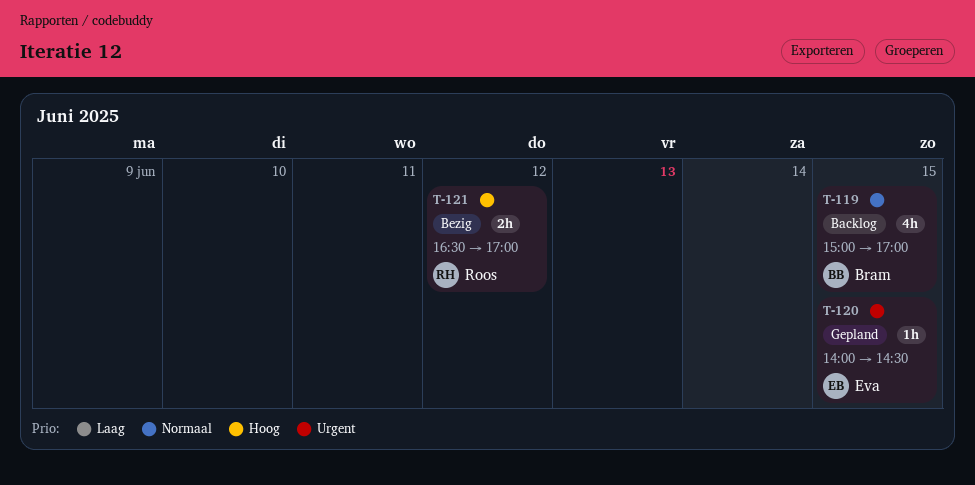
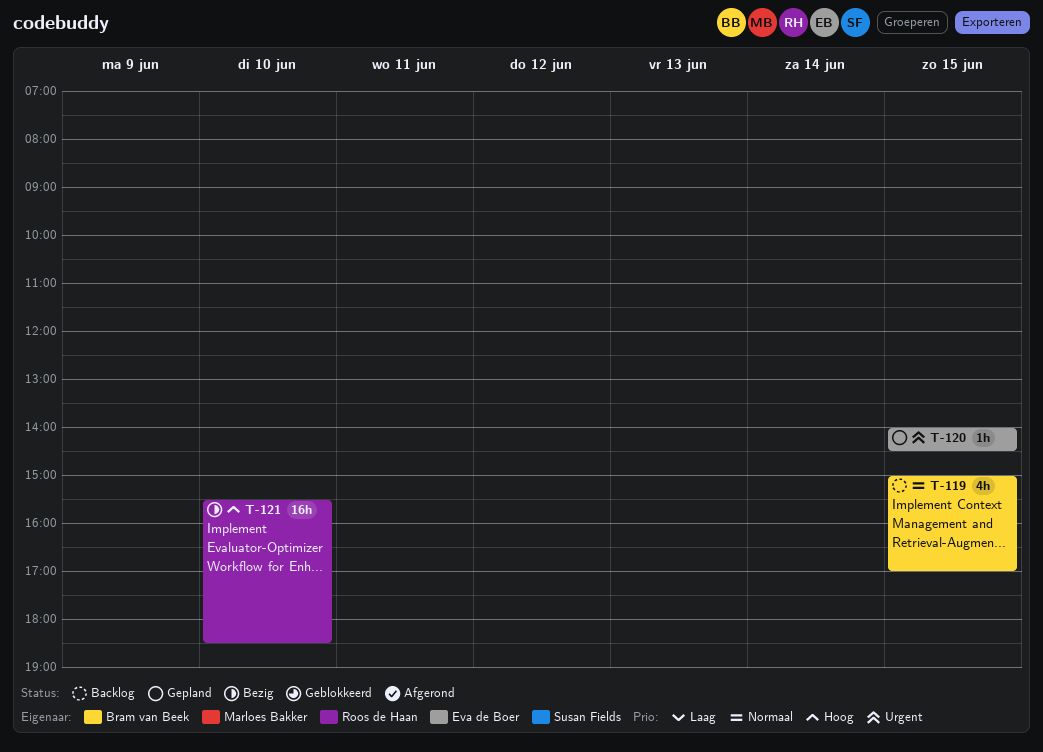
T-121, estimate: 2h -> 16h
T-121, day: Jun 12 -> Jun 10
T-121, begins: 16:30 -> 15:30
T-121, ends: 17:00 -> 18:30

